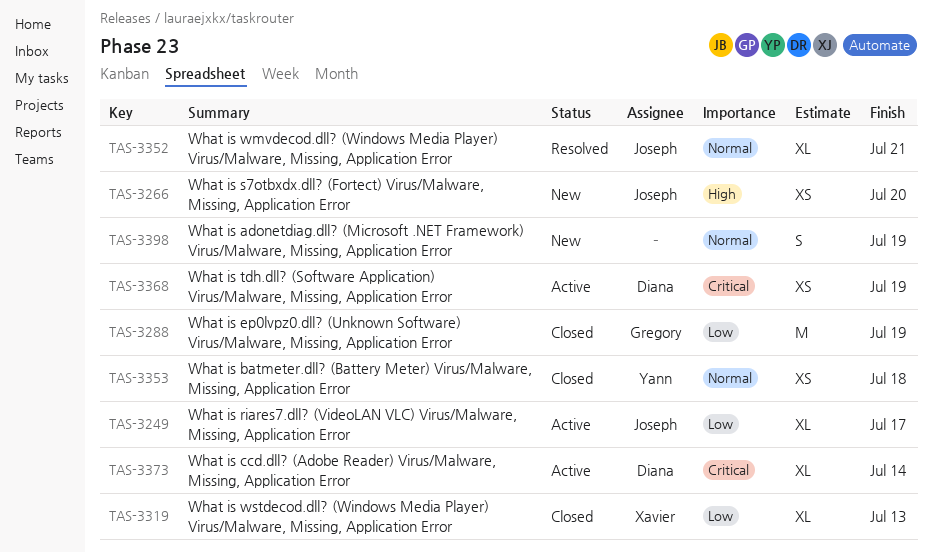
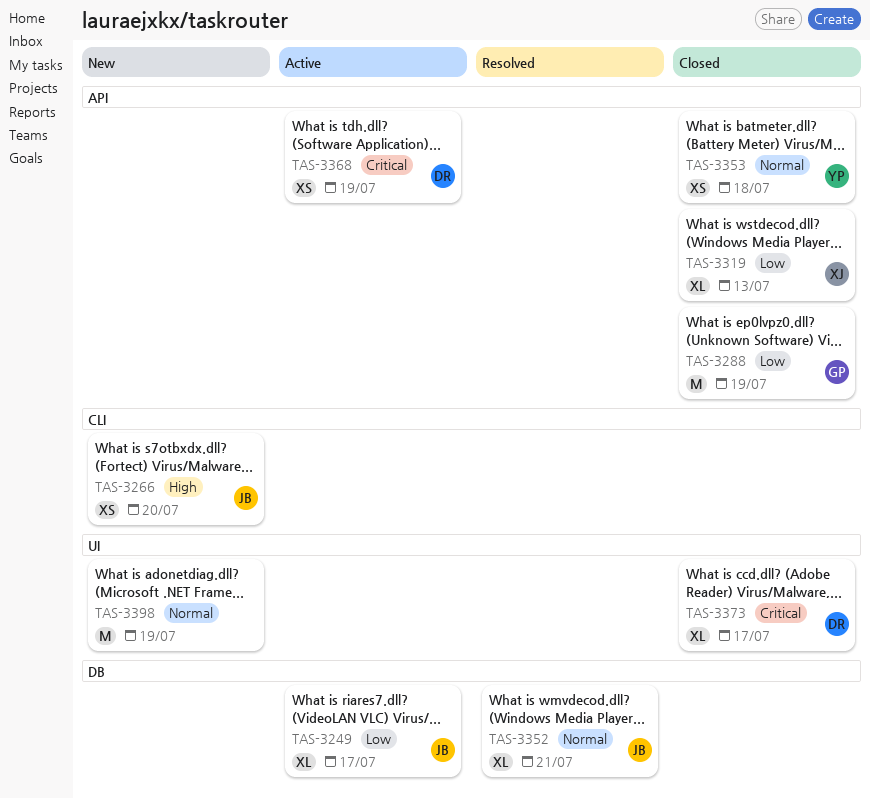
TAS-3373, status: Active -> Closed
TAS-3373, due: Jul 14 -> Jul 17
TAS-3398, estimate: S -> M

